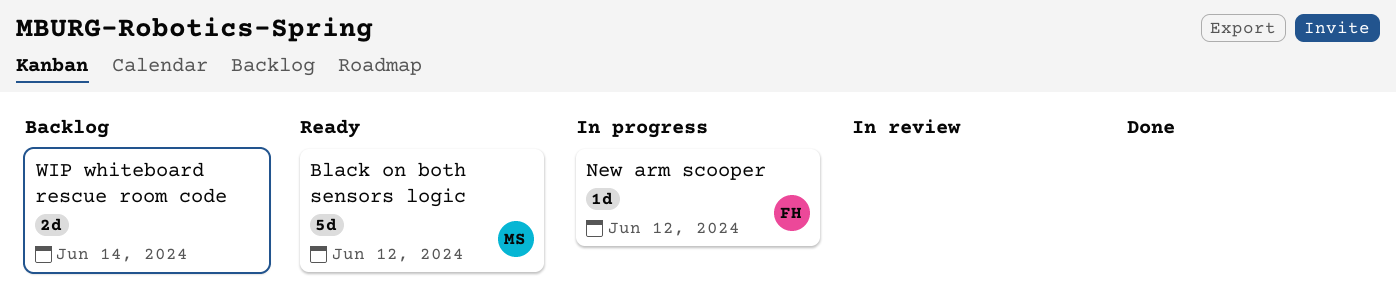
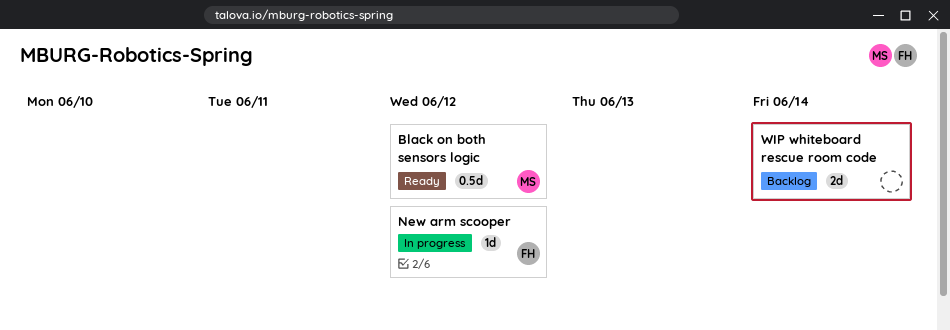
Black on both sensors logic, estimate: 5d -> 0.5d

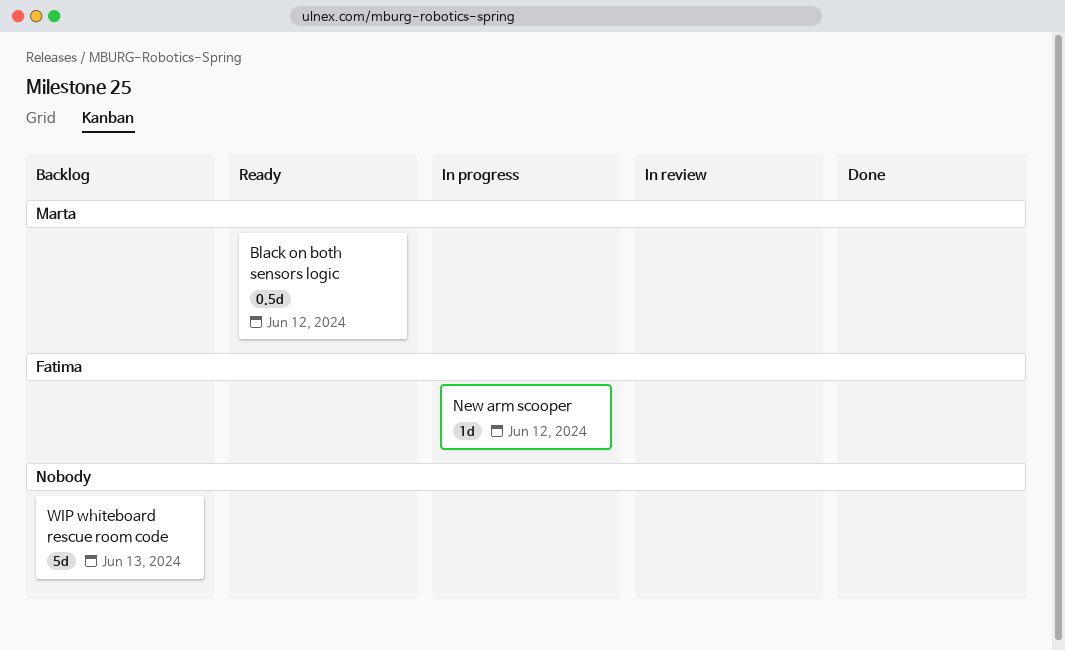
WIP whiteboard rescue room code, estimate: 2d -> 5d
WIP whiteboard rescue room code, due: Jun 14 -> Jun 13

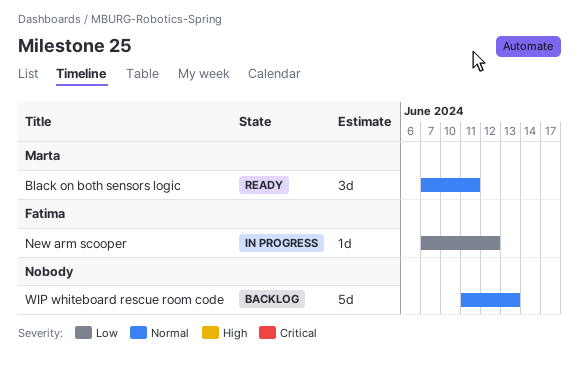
Black on both sensors logic, estimate: 0.5d -> 3d
Black on both sensors logic, due: Jun 12 -> Jun 11

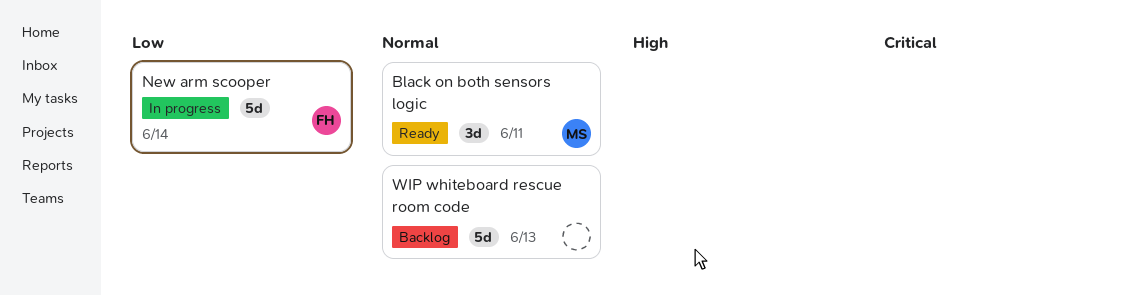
New arm scooper, estimate: 1d -> 5d
New arm scooper, due: Jun 12 -> Jun 14

